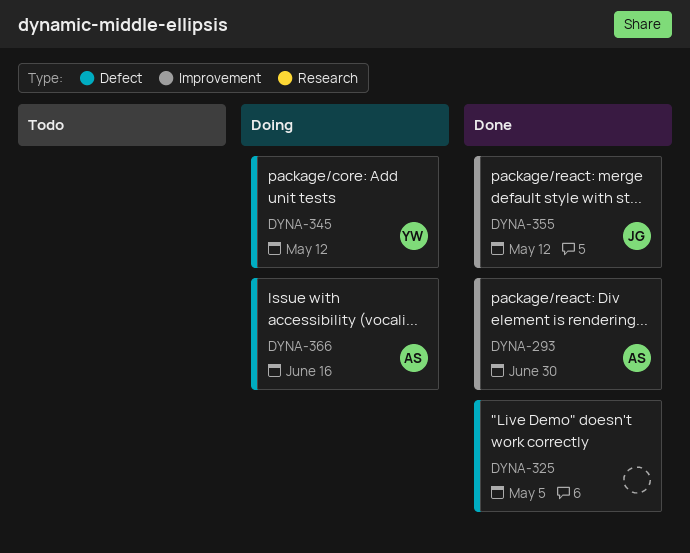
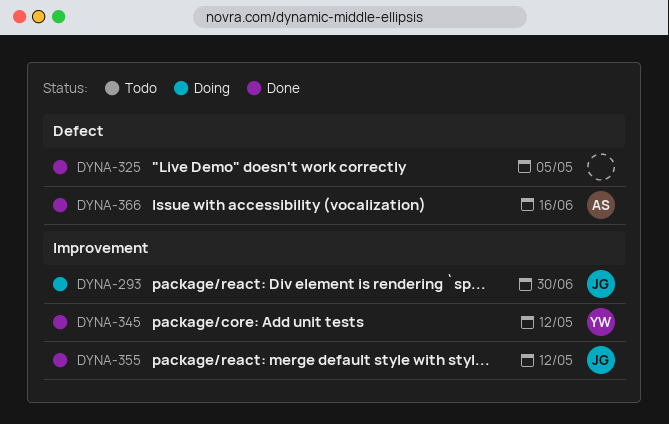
DYNA-293, status: Done -> Doing
DYNA-293, owner: AS -> JG
DYNA-345, status: Doing -> Done
DYNA-345, label: Defect -> Improvement
DYNA-366, status: Doing -> Done

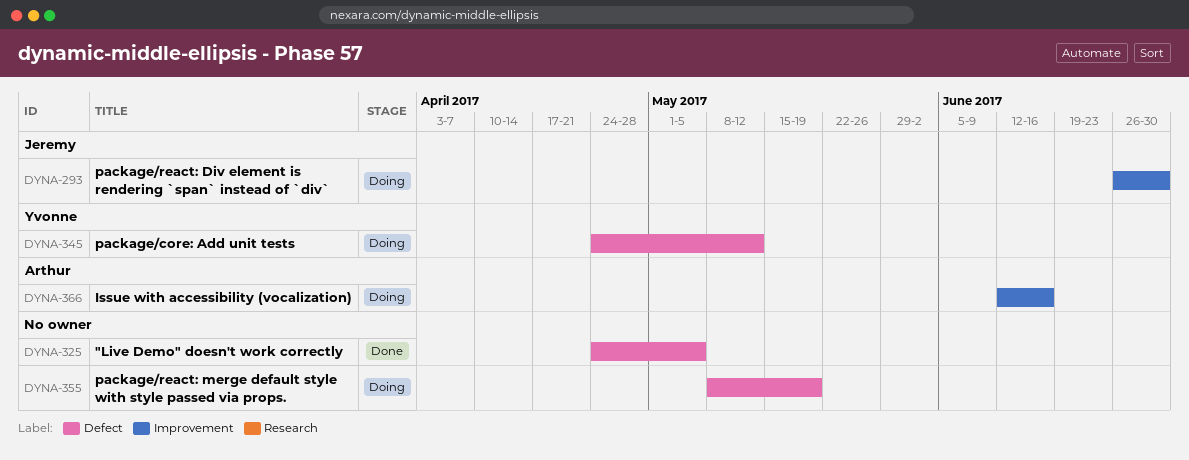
DYNA-345, status: Done -> Doing
DYNA-345, label: Improvement -> Defect
DYNA-355, status: Done -> Doing
DYNA-355, owner: Jeremy -> none
DYNA-355, label: Improvement -> Defect
DYNA-355, due: May 12 -> May 19
DYNA-366, status: Done -> Doing
DYNA-366, label: Defect -> Improvement

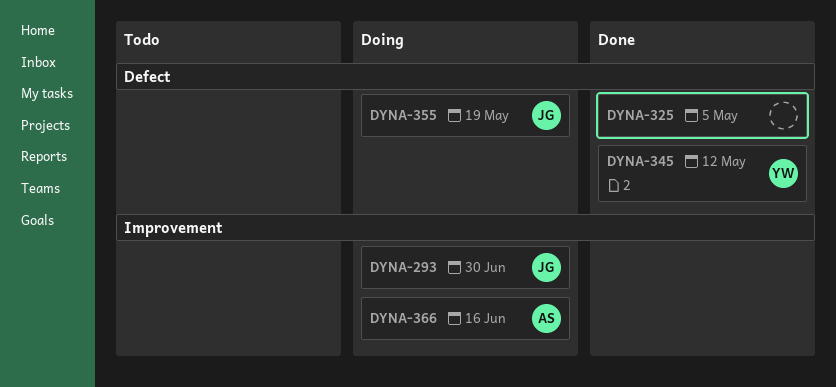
DYNA-345, status: Doing -> Done
DYNA-355, owner: none -> Jeremy

